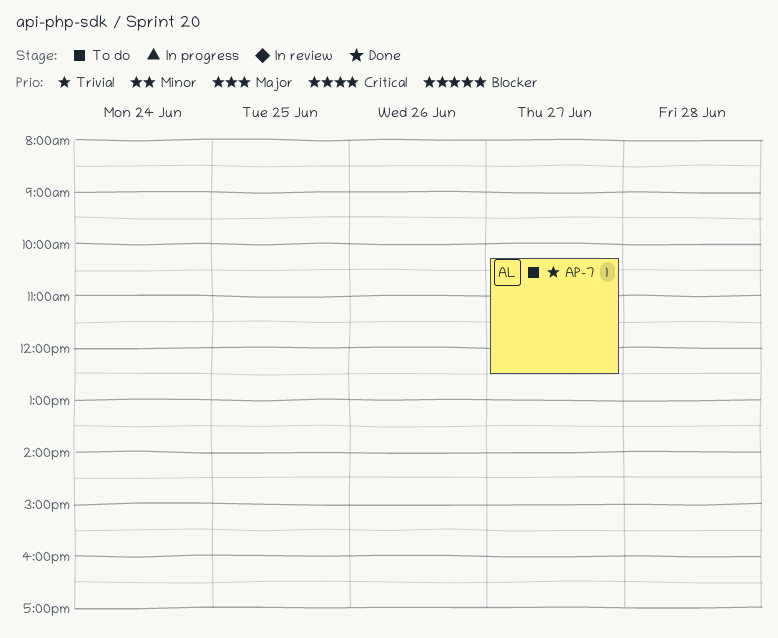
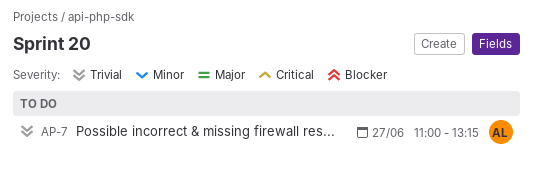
AP-7, begins: 10:15 -> 11:00
AP-7, ends: 12:30 -> 13:15

